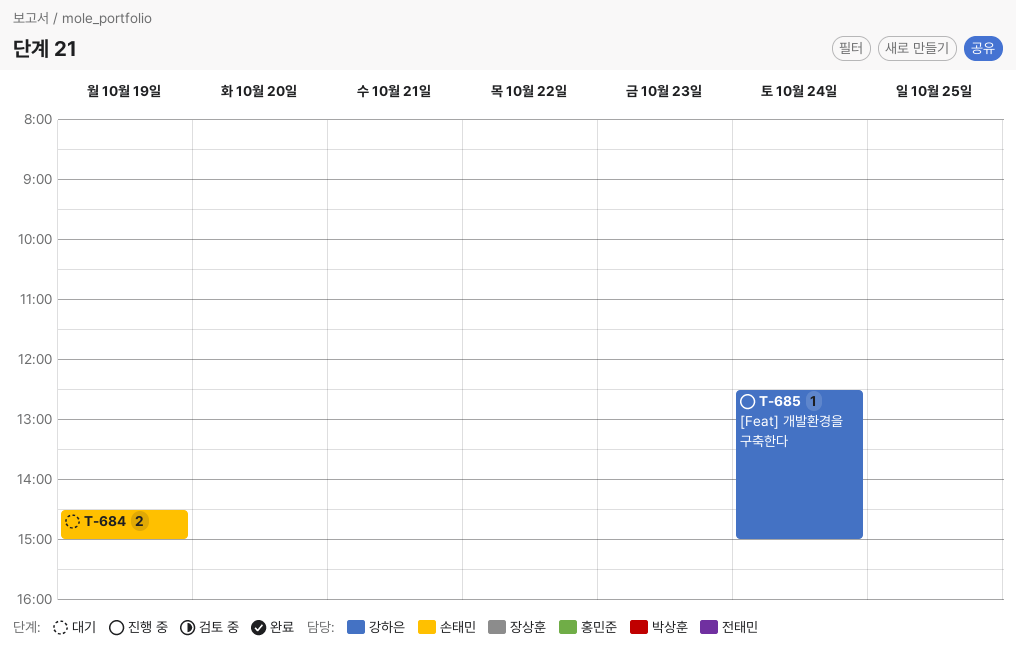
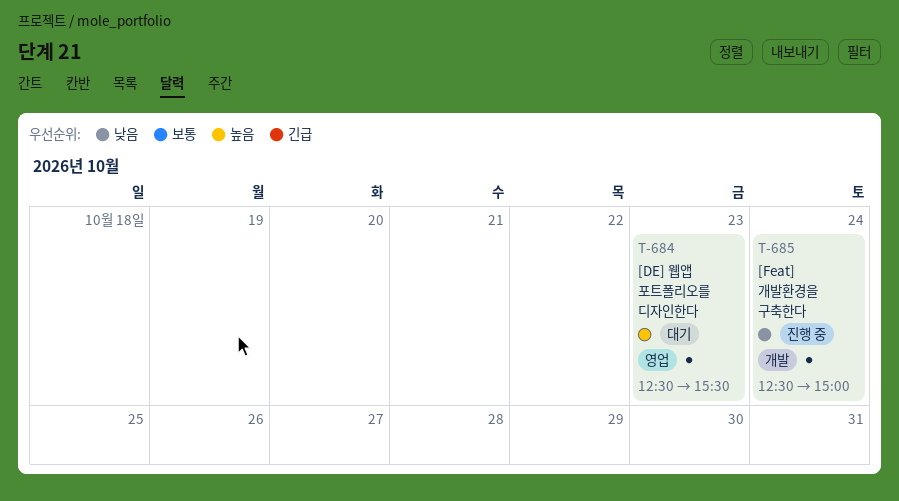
T-684, estimate: 2 -> 1
T-684, day: Oct 19 -> Oct 23
T-684, begins: 14:30 -> 12:30
T-684, ends: 15:00 -> 15:30

